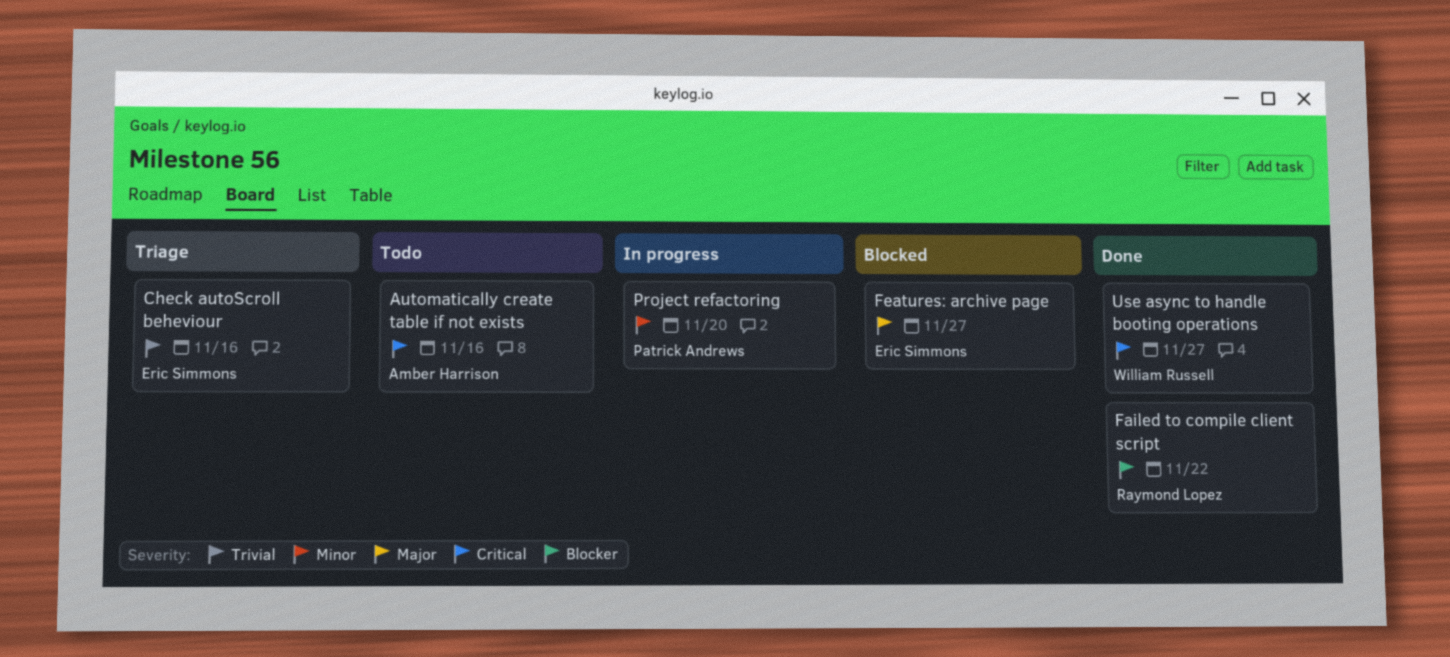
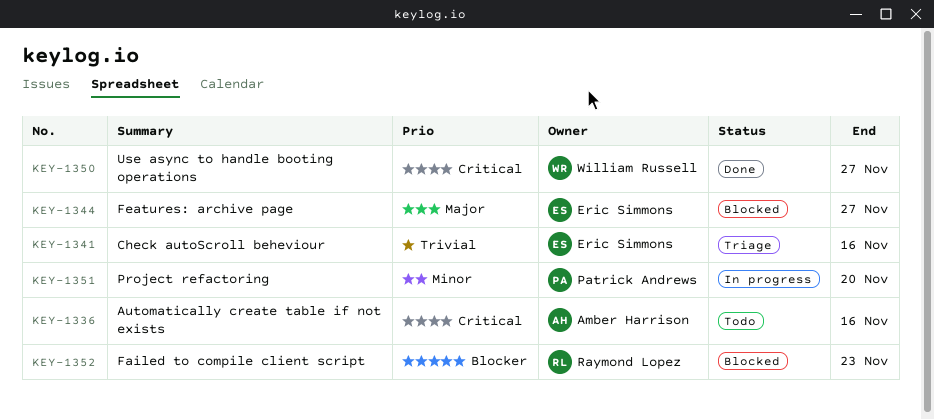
Failed to compile client script, status: Done -> Blocked
Failed to compile client script, due: Nov 22 -> Nov 23

